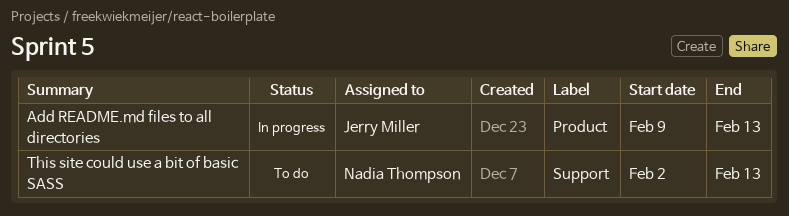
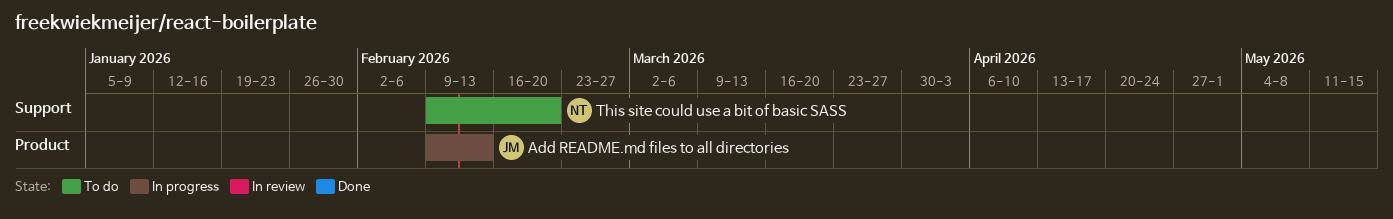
This site could use a bit of basic SASS, start: Feb 2 -> Feb 9
This site could use a bit of basic SASS, due: Feb 13 -> Feb 20

